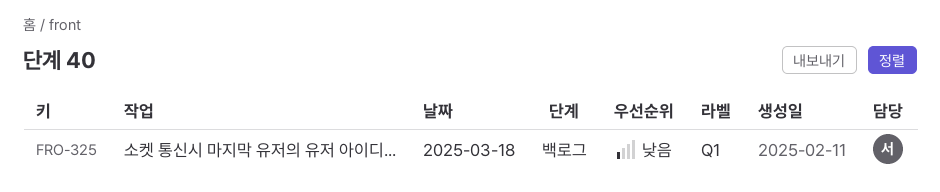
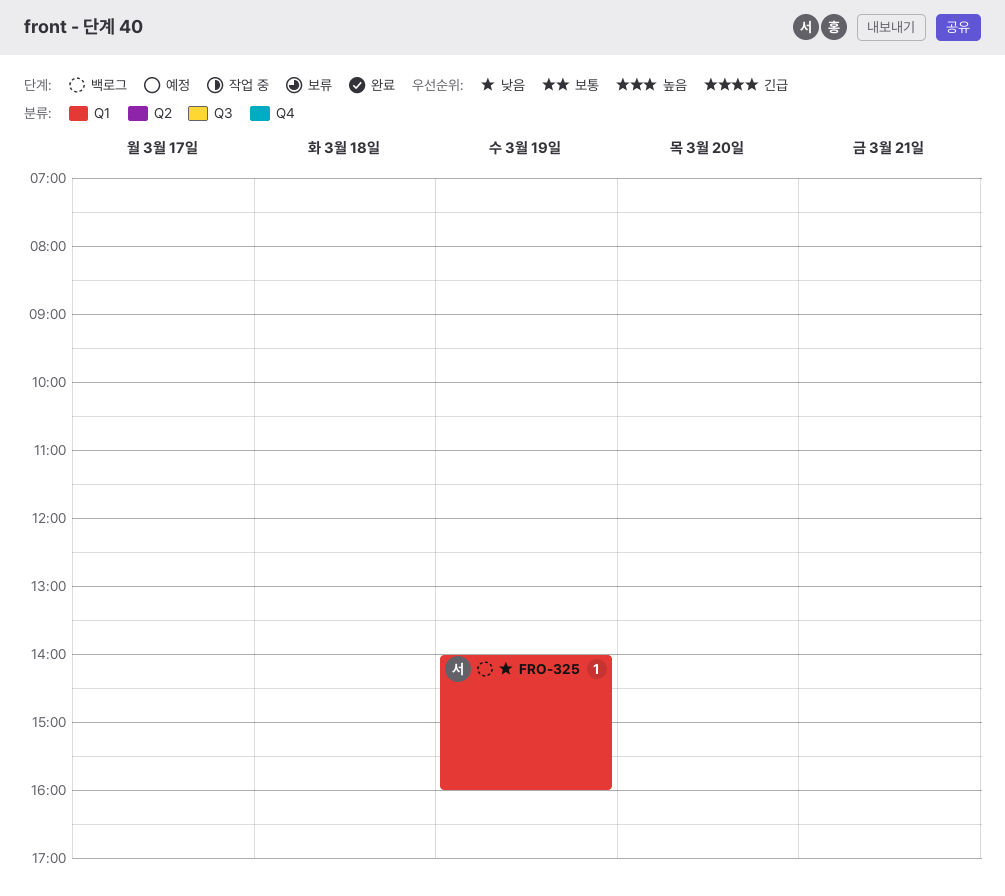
FRO-325, day: Mar 18 -> Mar 19

